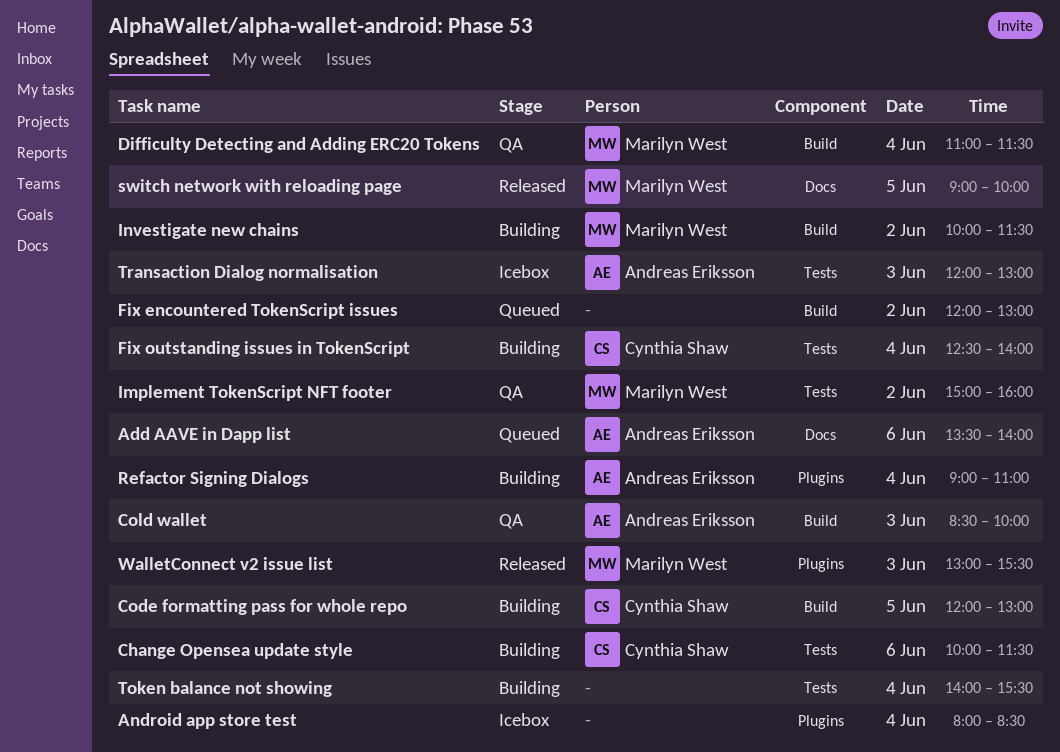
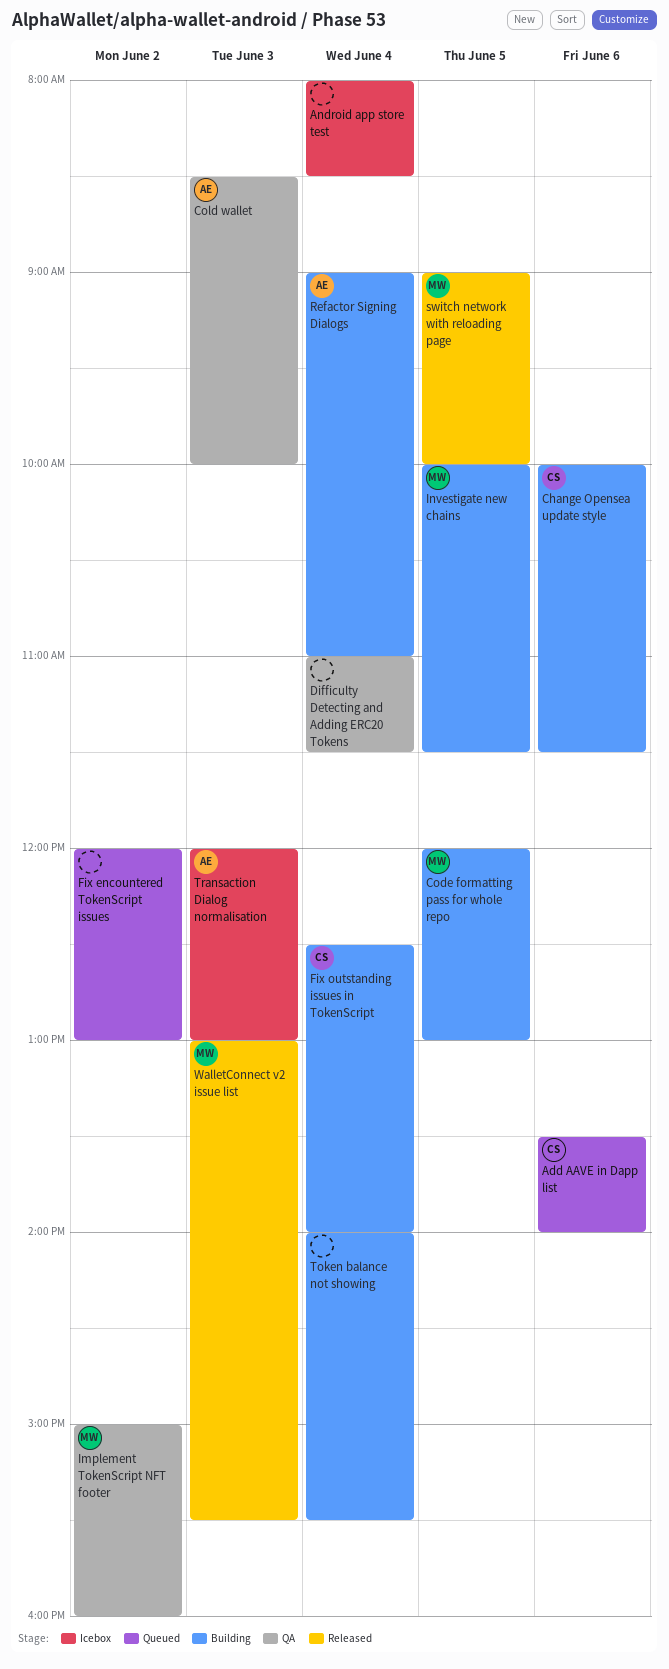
Add AAVE in Dapp list, owner: Andreas Eriksson -> Cynthia Shaw
Code formatting pass for whole repo, owner: Cynthia Shaw -> Marilyn West
Difficulty Detecting and Adding ERC20 Tokens, owner: Marilyn West -> none
Investigate new chains, day: Jun 2 -> Jun 5

